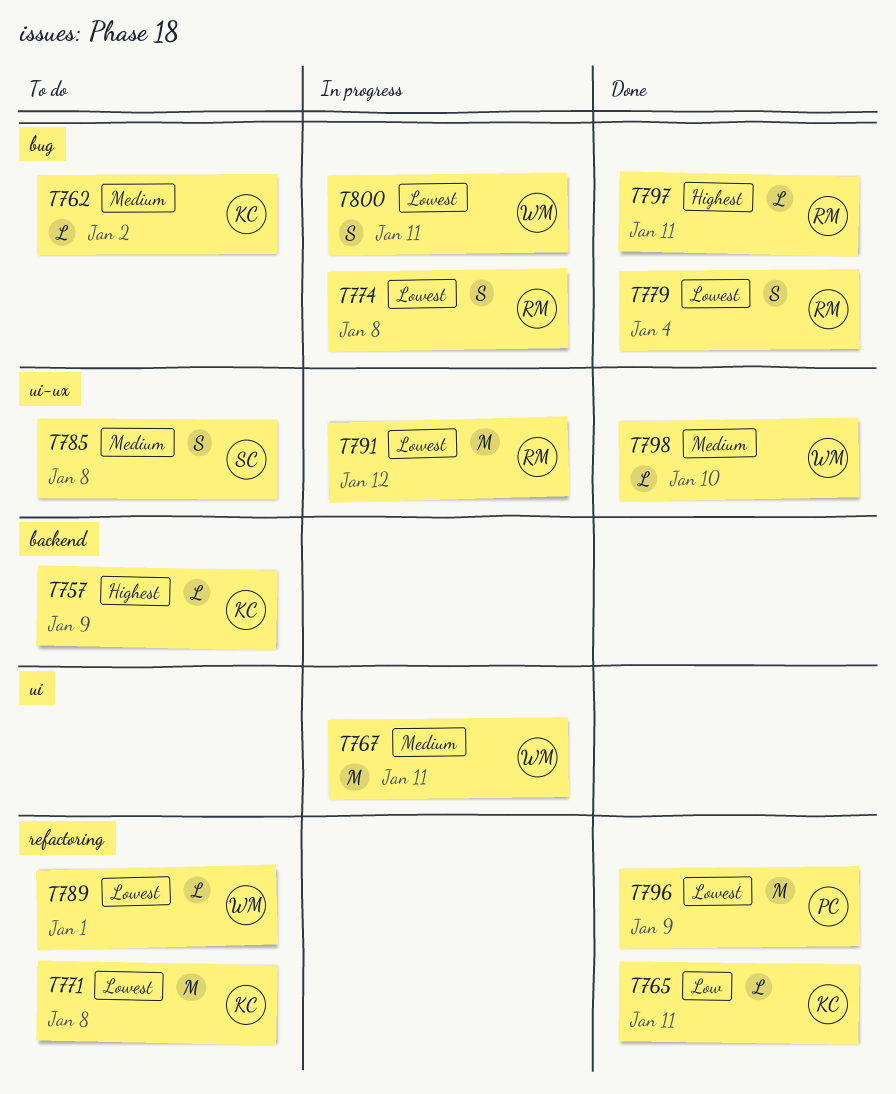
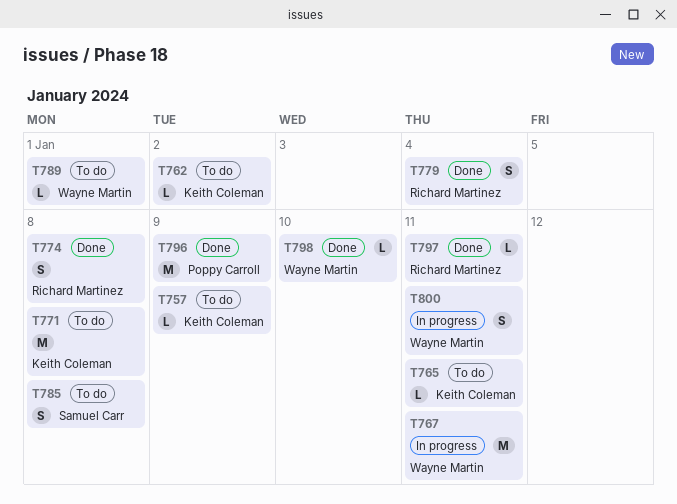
T765, status: Done -> To do
T774, status: In progress -> Done
T791: present -> none

